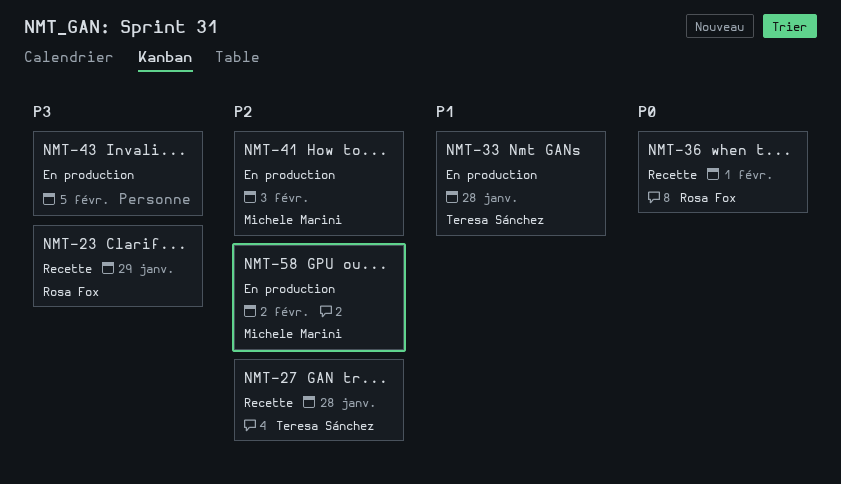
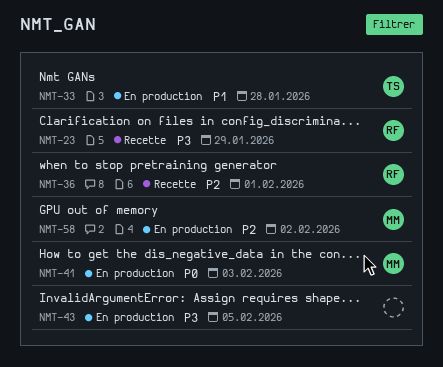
NMT-27: present -> none
NMT-36, priority: P0 -> P2
NMT-41, priority: P2 -> P0

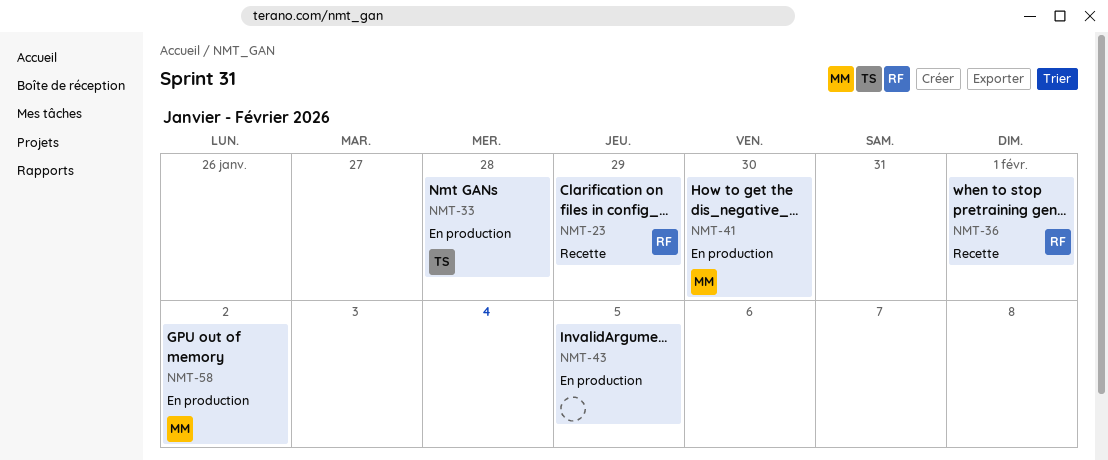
NMT-41, due: Feb 3 -> Jan 30

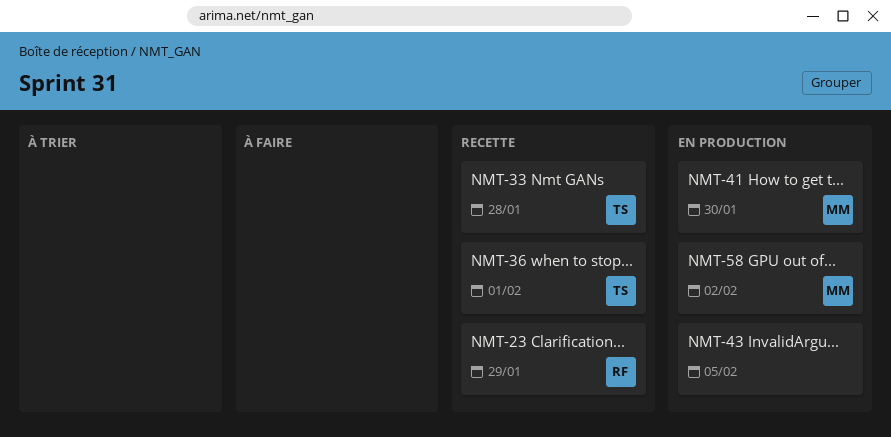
NMT-33, status: En production -> Recette
NMT-36, owner: RF -> TS

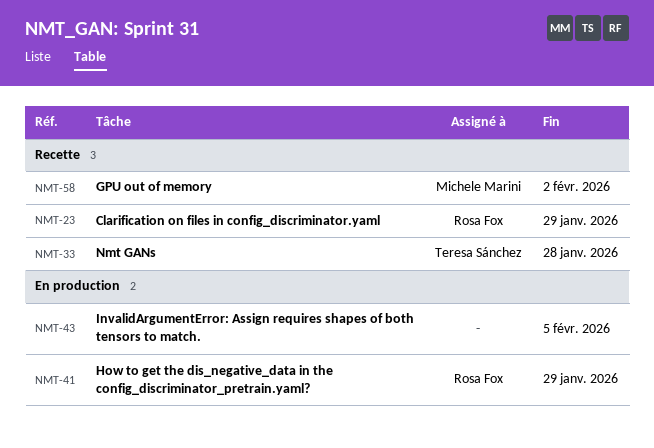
NMT-36: present -> none
NMT-41, owner: Michele Marini -> Rosa Fox
NMT-41, due: Jan 30 -> Jan 29
NMT-58, status: En production -> Recette

